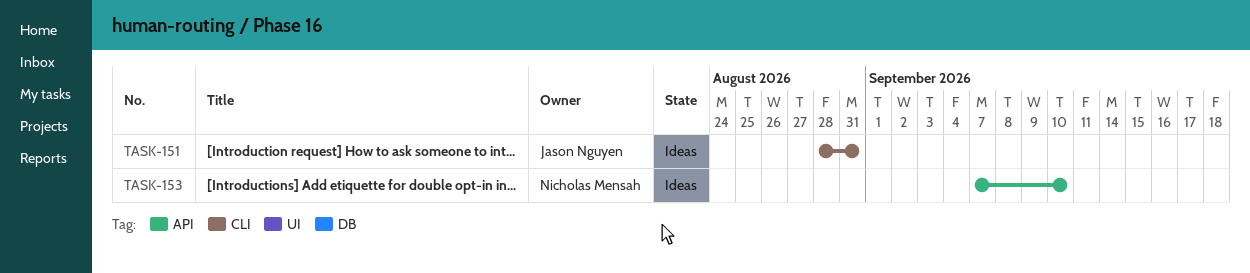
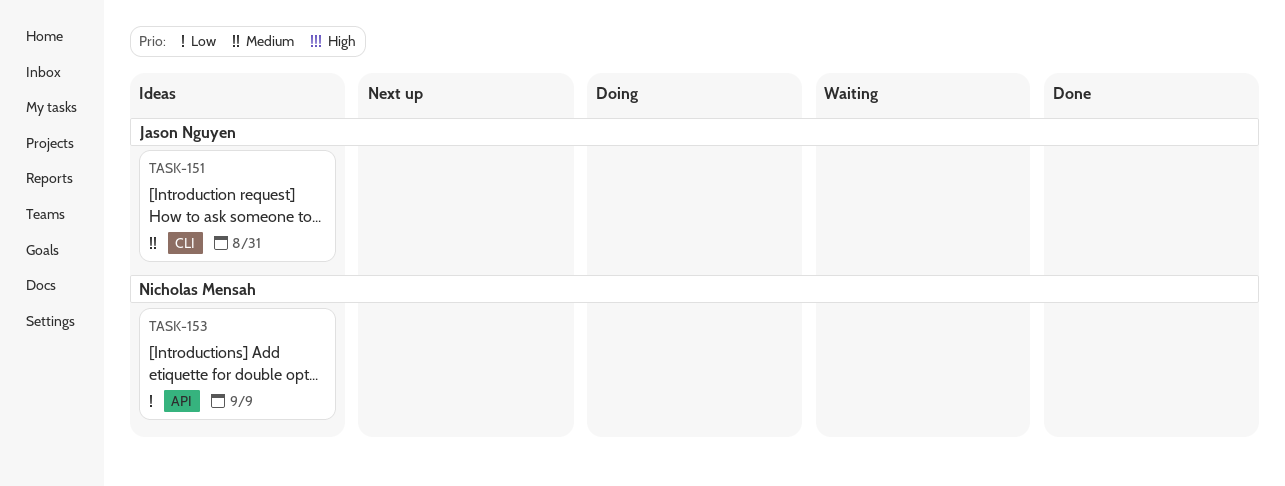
TASK-153, due: Sep 10 -> Sep 9

